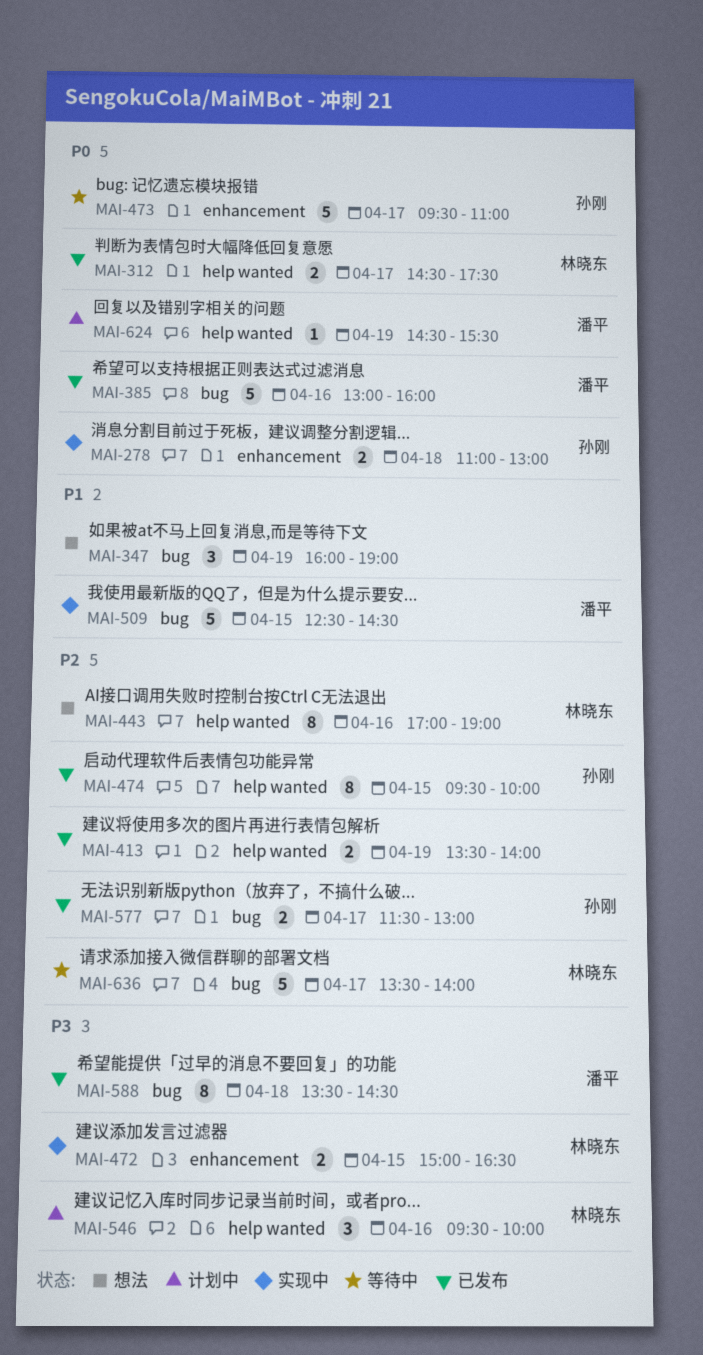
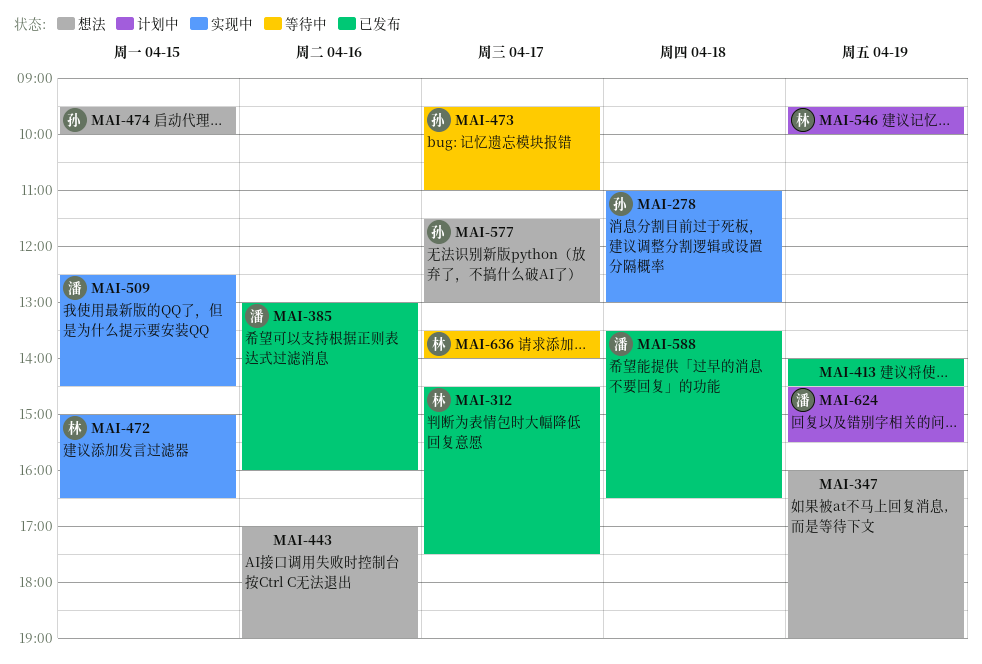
MAI-413, begins: 13:30 -> 14:00
MAI-413, ends: 14:00 -> 14:30
MAI-443, owner: 林晓东 -> none
MAI-474, status: 已发布 -> 想法
MAI-546, day: Apr 16 -> Apr 19
MAI-577, status: 已发布 -> 想法
MAI-588, ends: 14:30 -> 16:30

